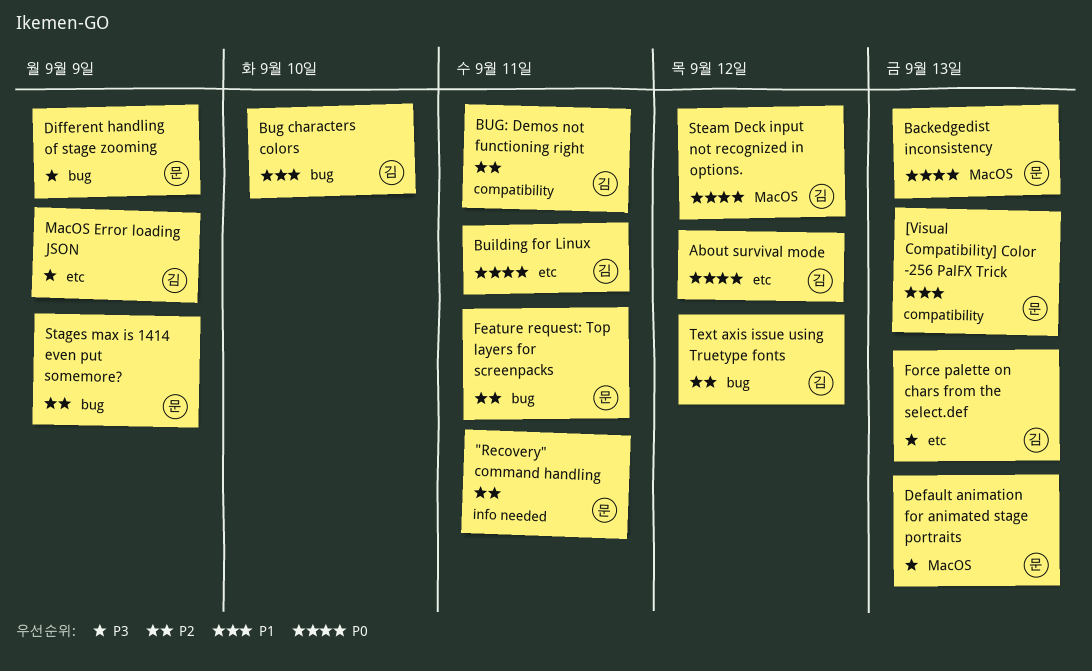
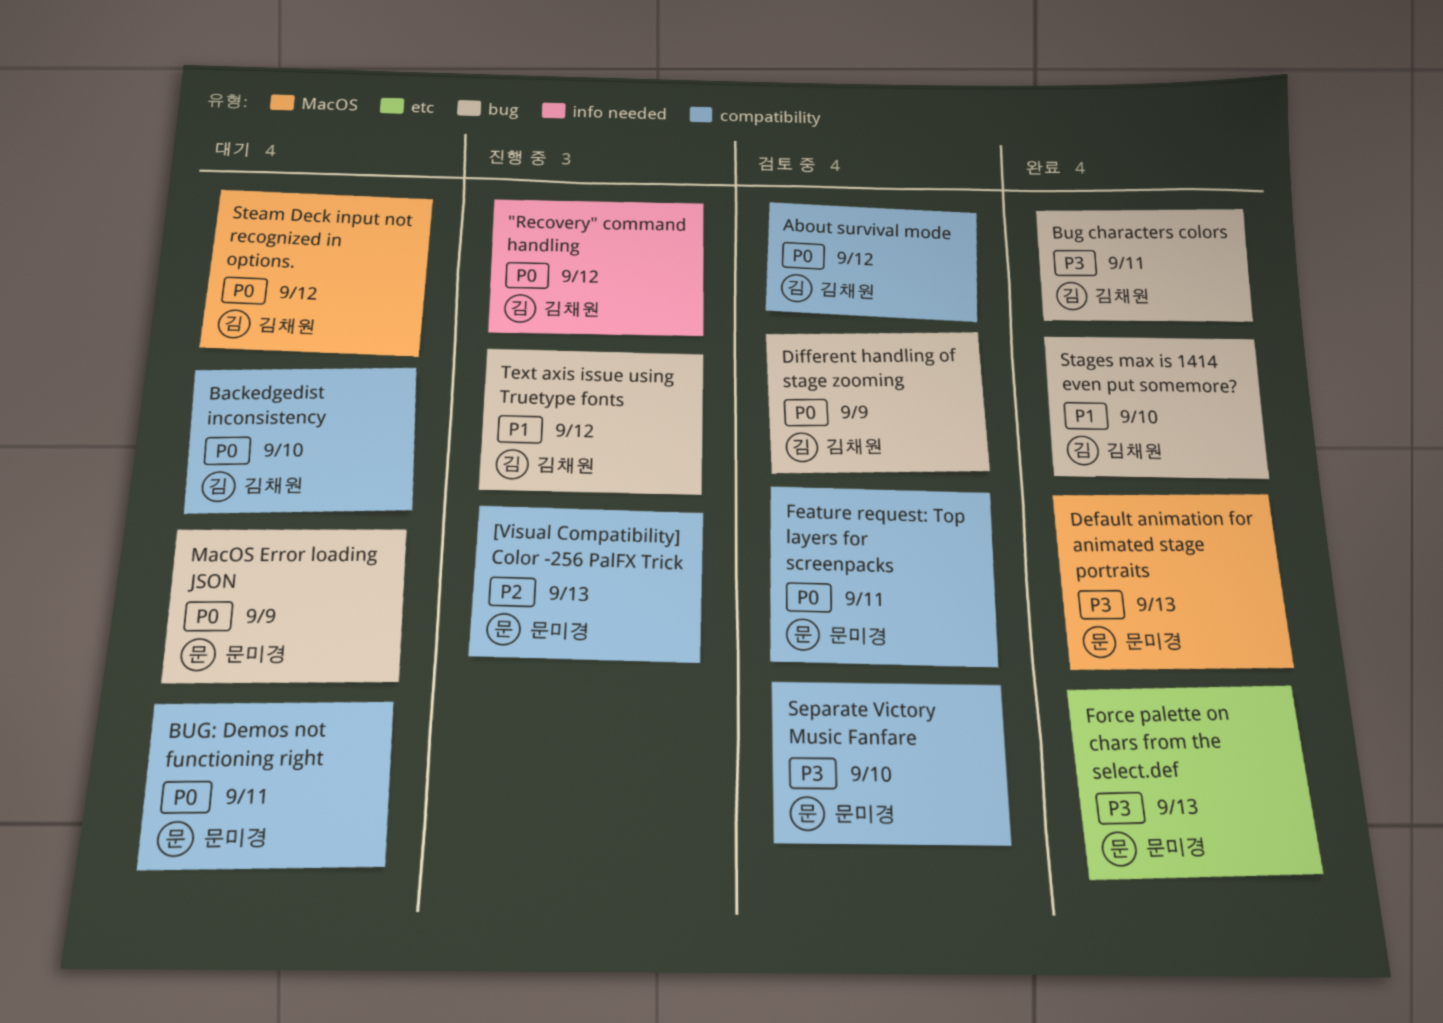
"Recovery" command handling, owner: 문미경 -> 김채원
"Recovery" command handling, priority: P2 -> P0
"Recovery" command handling, due: Sep 11 -> Sep 12
[Visual Compatibility] Color -256 PalFX Trick, priority: P1 -> P2
About survival mode, label: etc -> compatibility
Backedgedist inconsistency, owner: 문미경 -> 김채원
Backedgedist inconsistency, label: MacOS -> compatibility
Backedgedist inconsistency, due: Sep 13 -> Sep 10
Bug characters colors, priority: P1 -> P3
Bug characters colors, due: Sep 10 -> Sep 11
BUG: Demos not functioning right, owner: 김채원 -> 문미경
BUG: Demos not functioning right, priority: P2 -> P0
Building for Linux: present -> none
Different handling of stage zooming, owner: 문미경 -> 김채원
Different handling of stage zooming, priority: P3 -> P0
Feature request: Top layers for screenpacks, priority: P2 -> P0
Feature request: Top layers for screenpacks, label: bug -> compatibility
Force palette on chars from the select.def, owner: 김채원 -> 문미경
MacOS Error loading JSON, owner: 김채원 -> 문미경
MacOS Error loading JSON, priority: P3 -> P0
MacOS Error loading JSON, label: etc -> bug
Separate Victory Music Fanfare: none -> present
Stages max is 1414 even put somemore?, owner: 문미경 -> 김채원
Stages max is 1414 even put somemore?, priority: P2 -> P1
Stages max is 1414 even put somemore?, due: Sep 9 -> Sep 10
Text axis issue using Truetype fonts, priority: P2 -> P1

